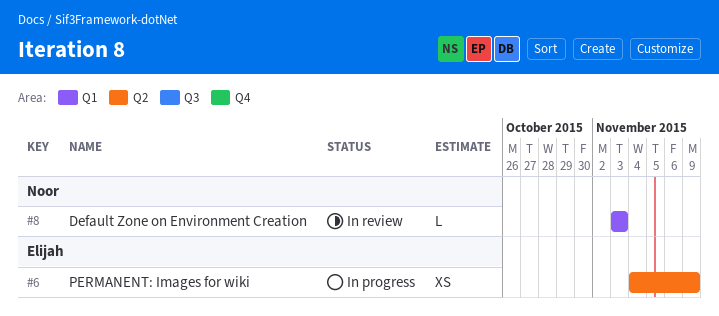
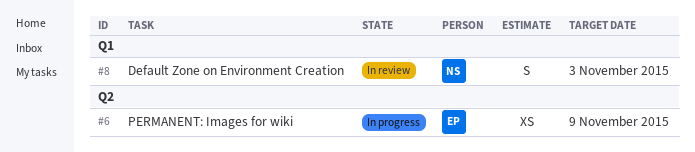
#8, estimate: L -> S

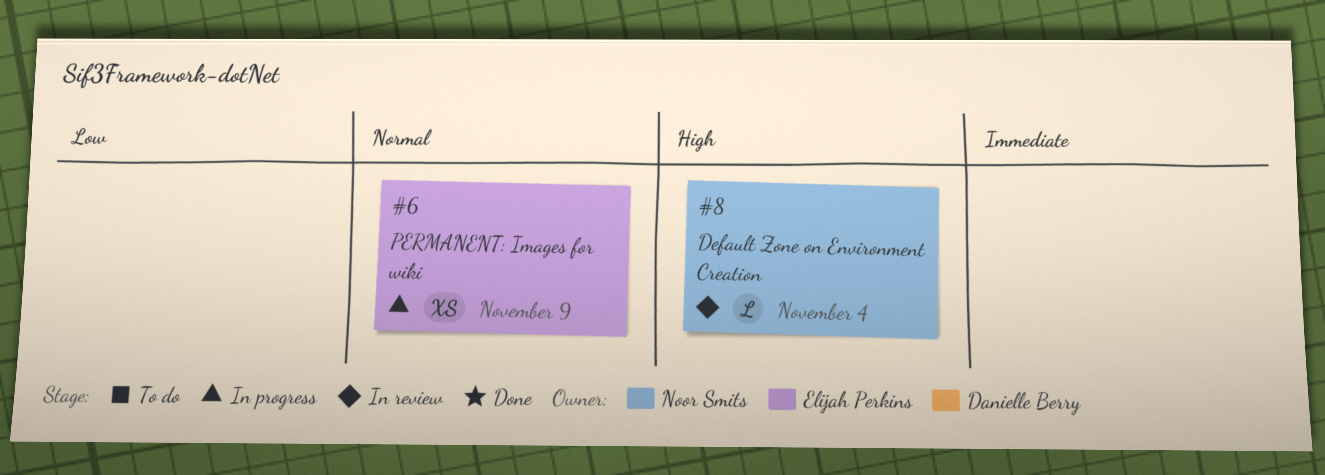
#8, estimate: S -> L
#8, due: Nov 3 -> Nov 4

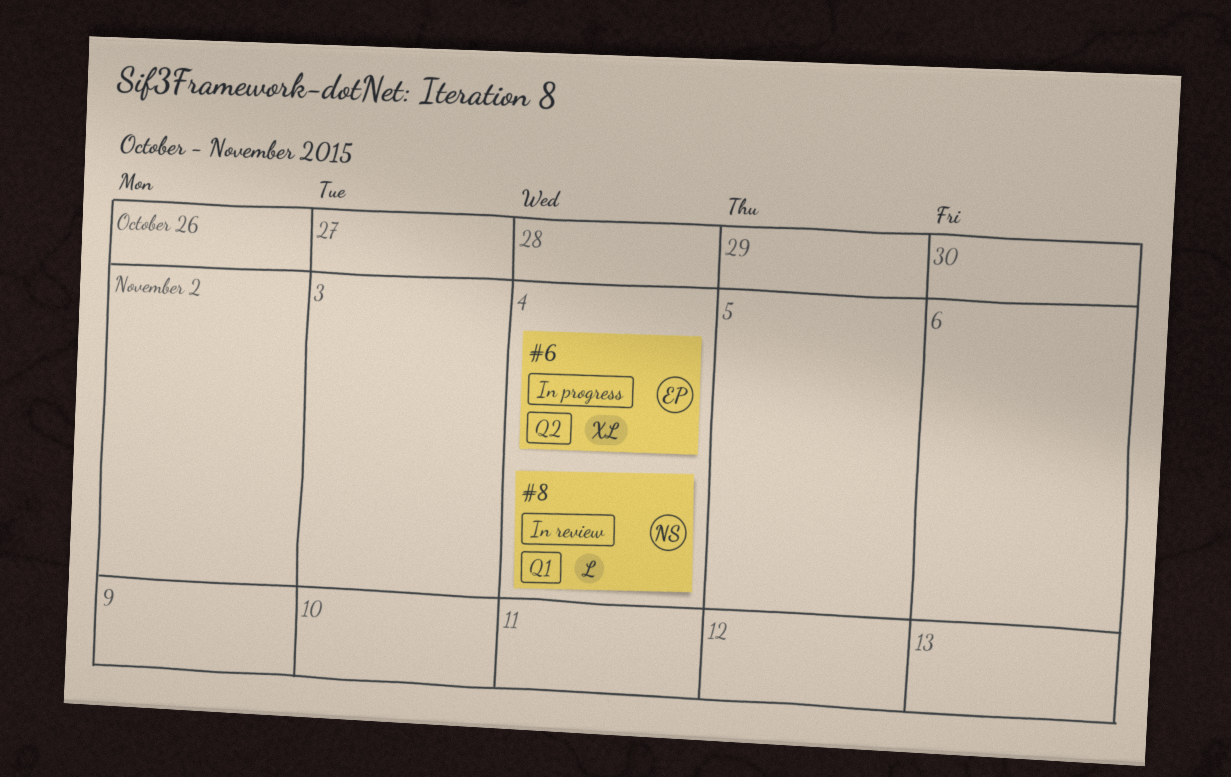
#6, estimate: XS -> XL
#6, due: Nov 9 -> Nov 4

